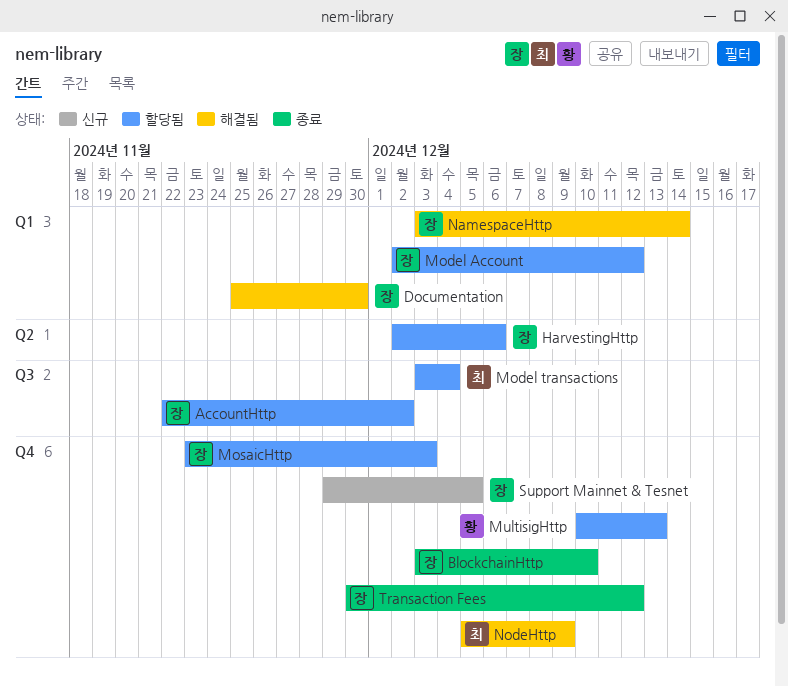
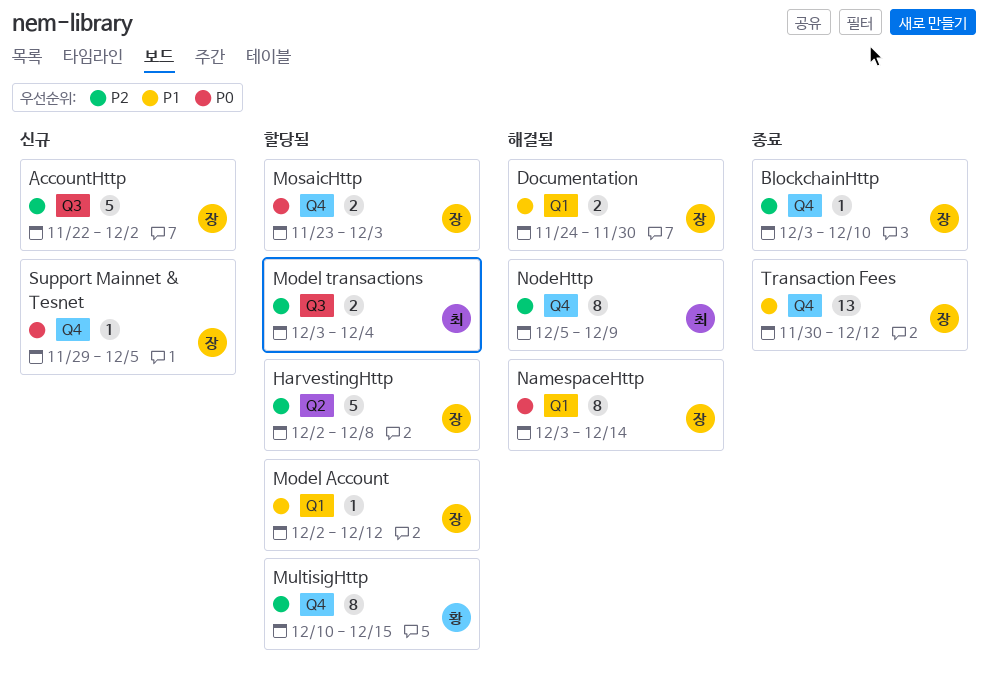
AccountHttp, status: 할당됨 -> 신규
Documentation, start: Nov 25 -> Nov 24
HarvestingHttp, due: Dec 6 -> Dec 8
MultisigHttp, due: Dec 13 -> Dec 15

